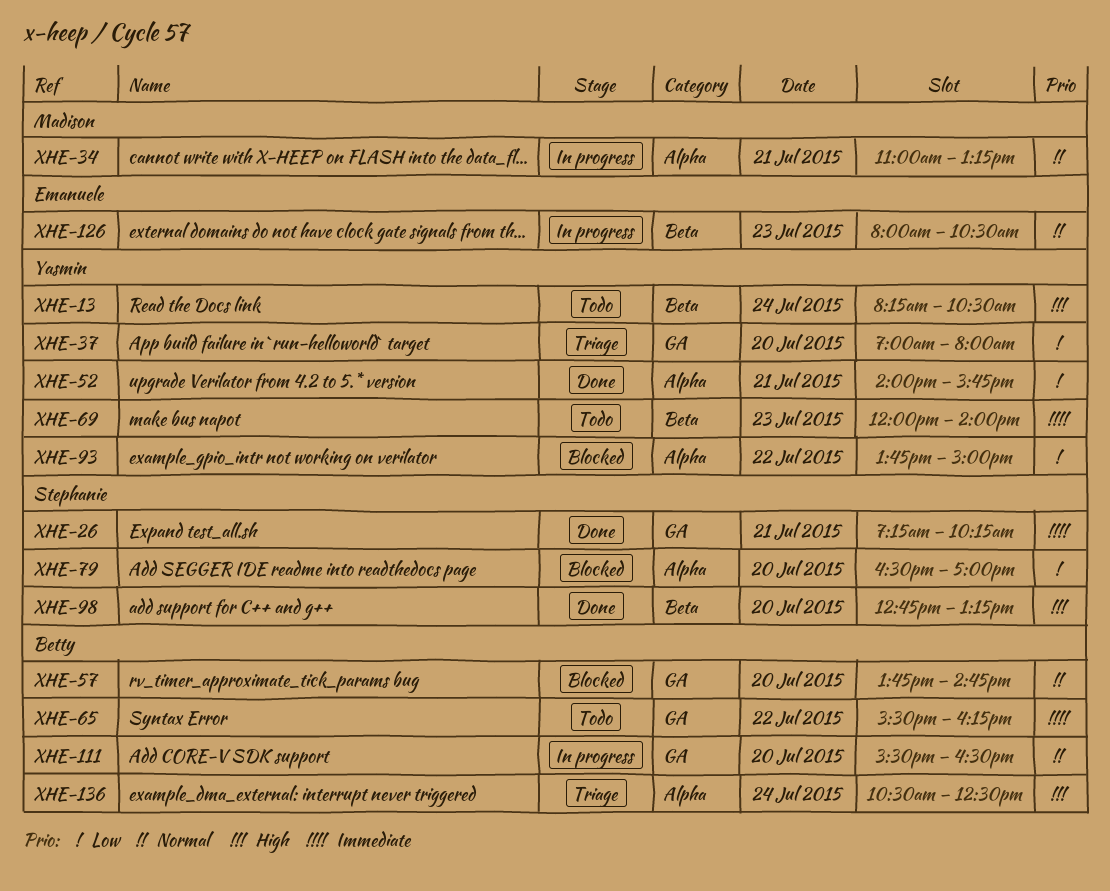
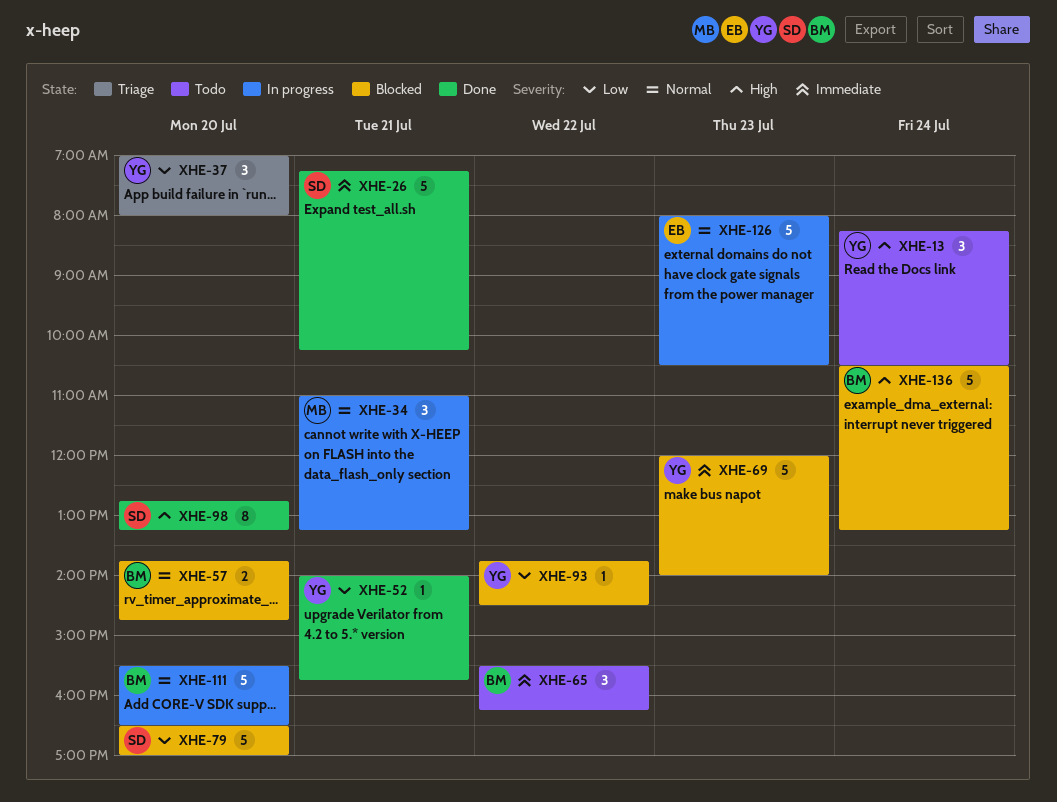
XHE-69, status: Todo -> Blocked
XHE-93, ends: 15:00 -> 14:30
XHE-136, status: Triage -> Blocked
XHE-136, ends: 12:30 -> 13:15

